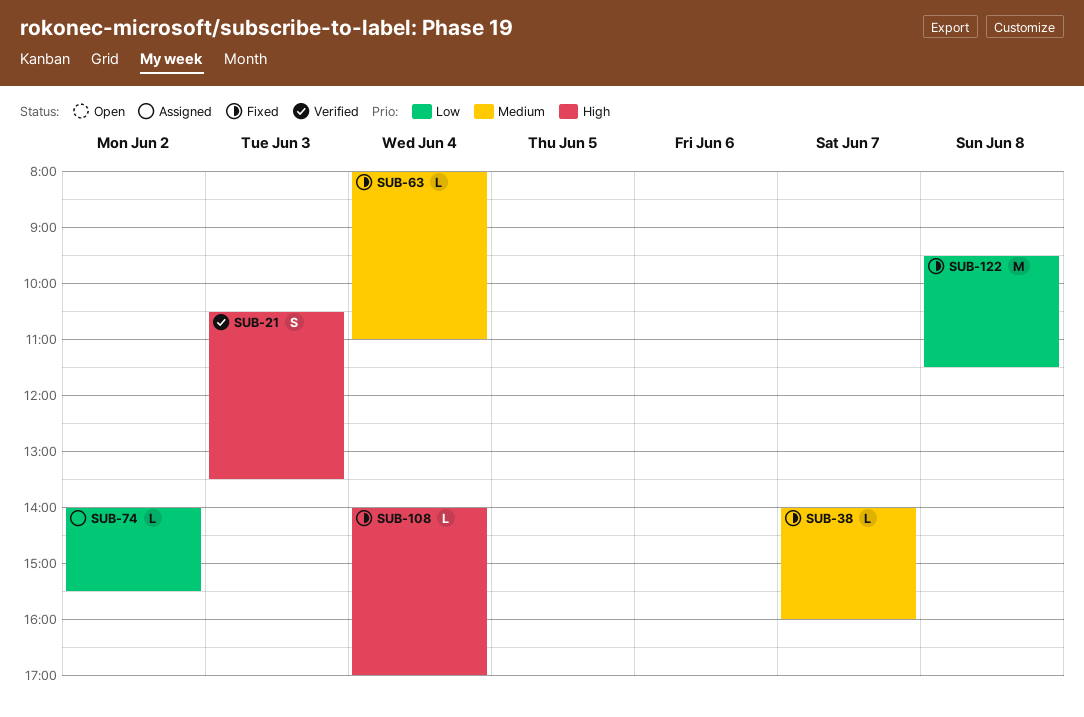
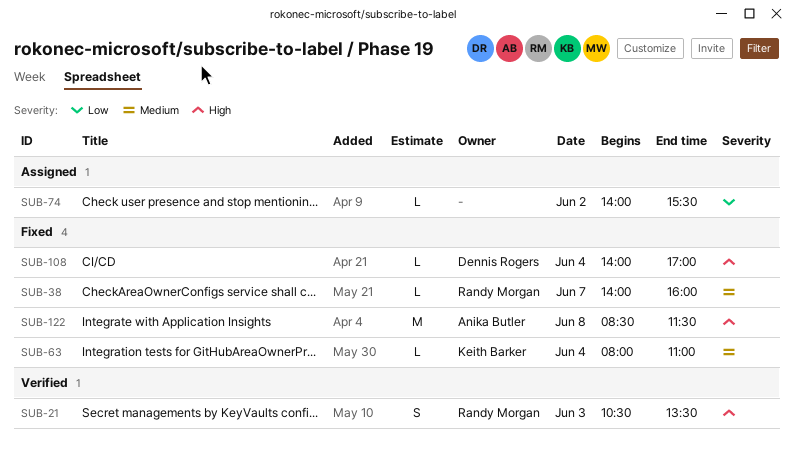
SUB-122, priority: Low -> High
SUB-122, begins: 09:30 -> 08:30

